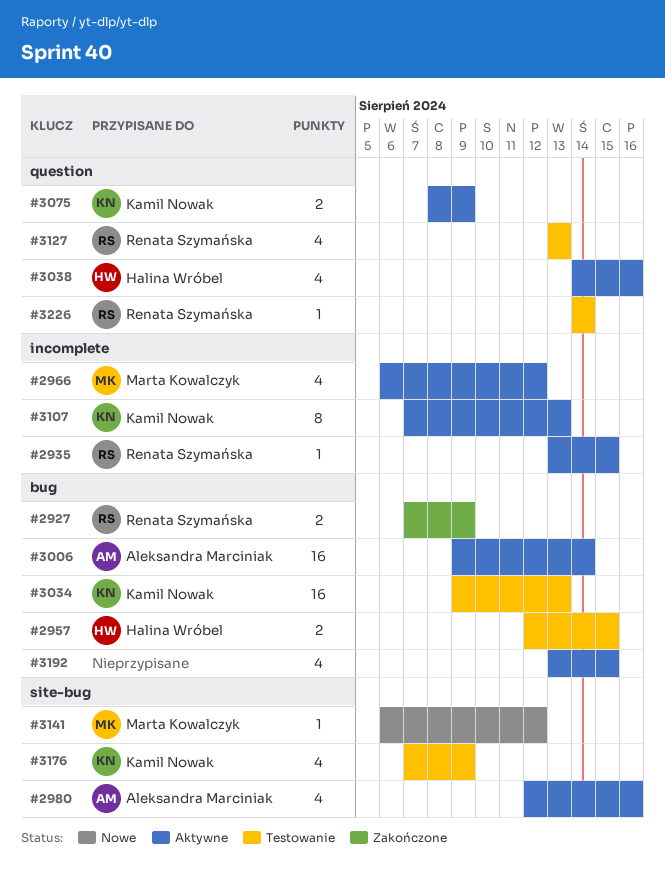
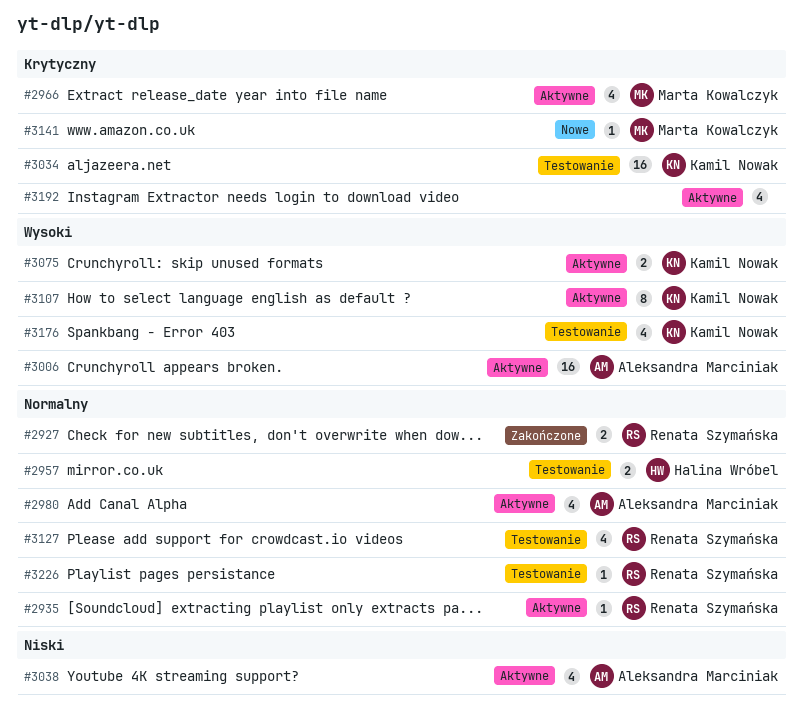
#3038, owner: Halina Wróbel -> Aleksandra Marciniak

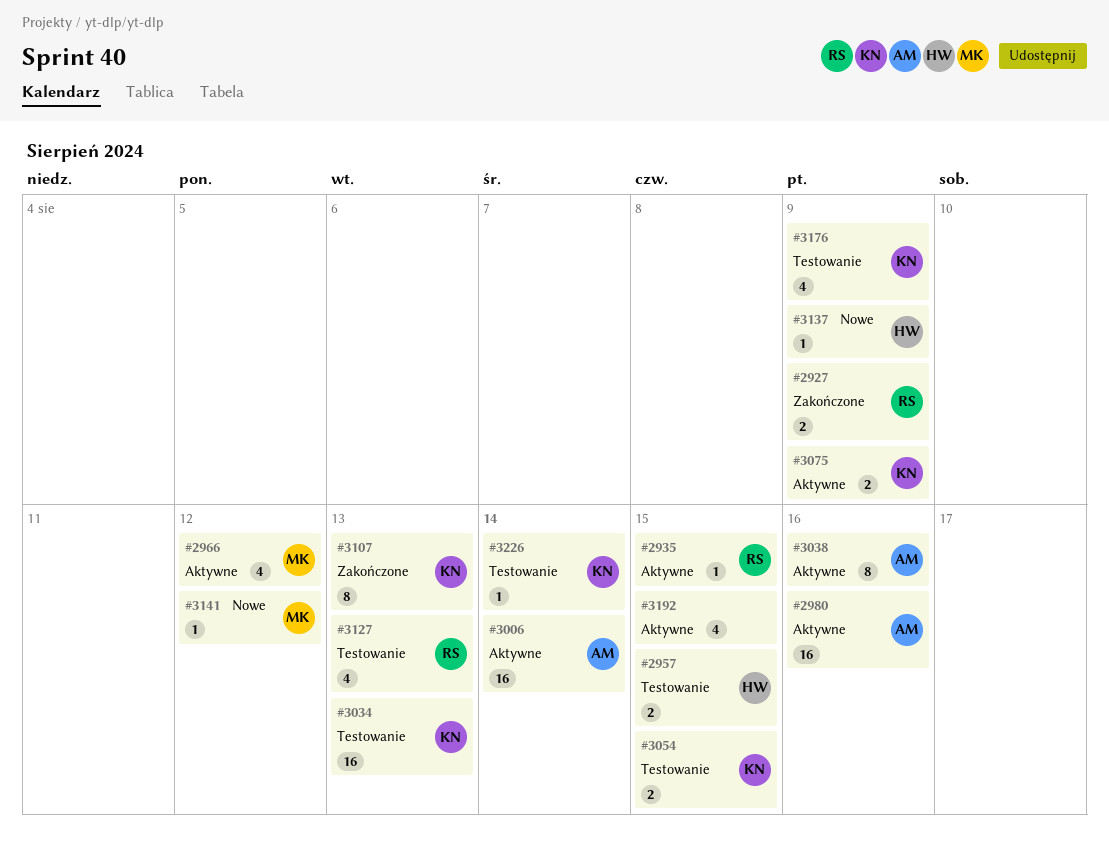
#2980, estimate: 4 -> 16
#3038, estimate: 4 -> 8
#3054: none -> present
#3107, status: Aktywne -> Zakończone
#3137: none -> present
#3226, owner: Renata Szymańska -> Kamil Nowak

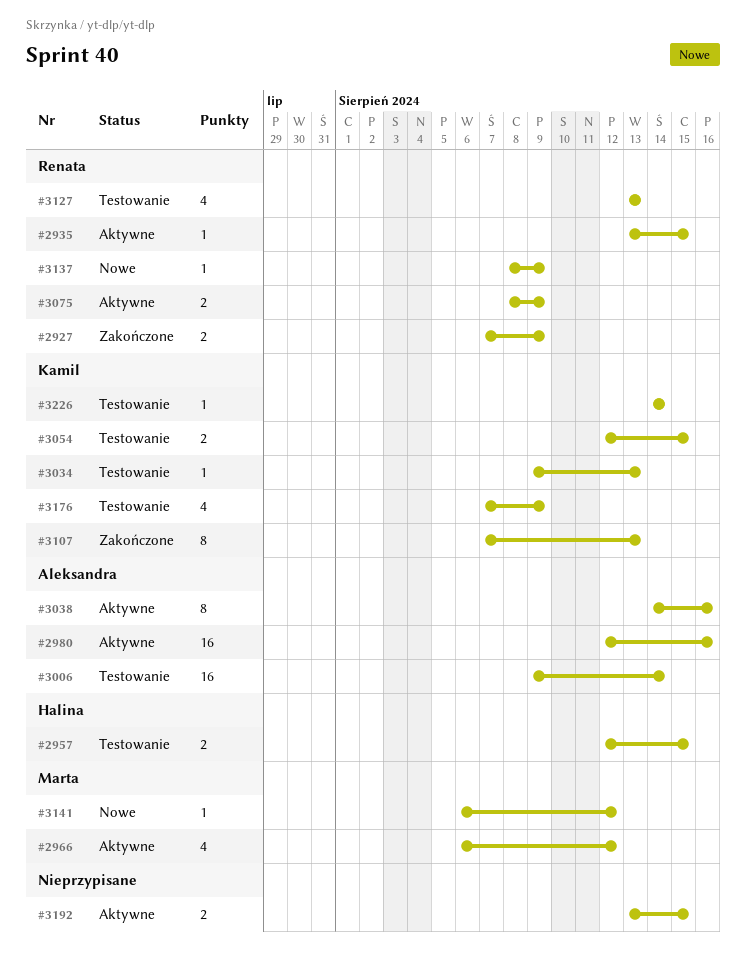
#3006, status: Aktywne -> Testowanie
#3034, estimate: 16 -> 1
#3075, owner: Kamil -> Renata
#3137, owner: Halina -> Renata
#3192, estimate: 4 -> 2

